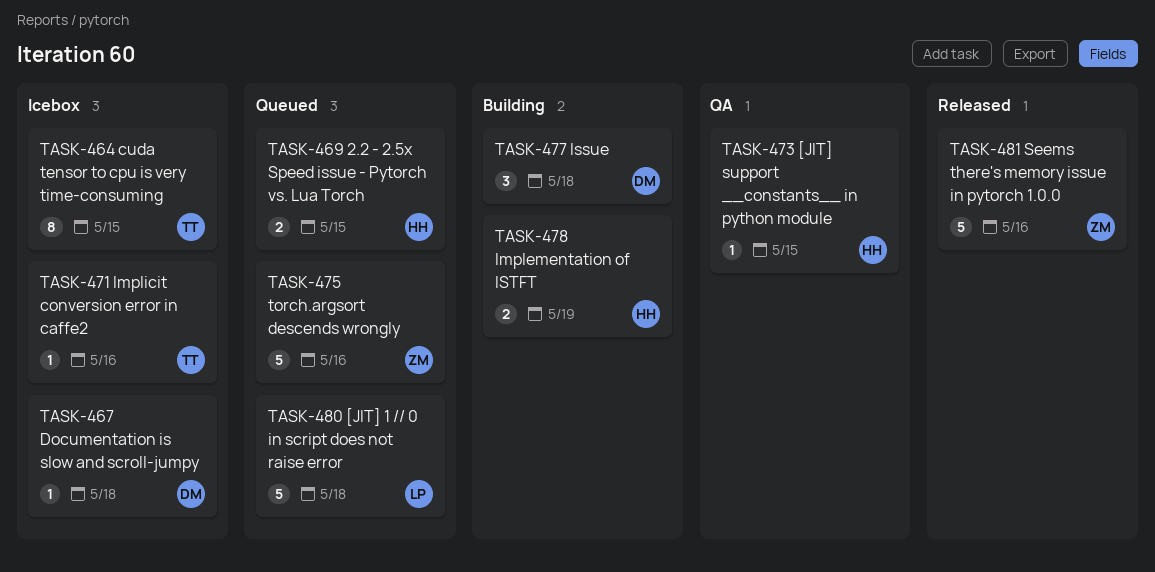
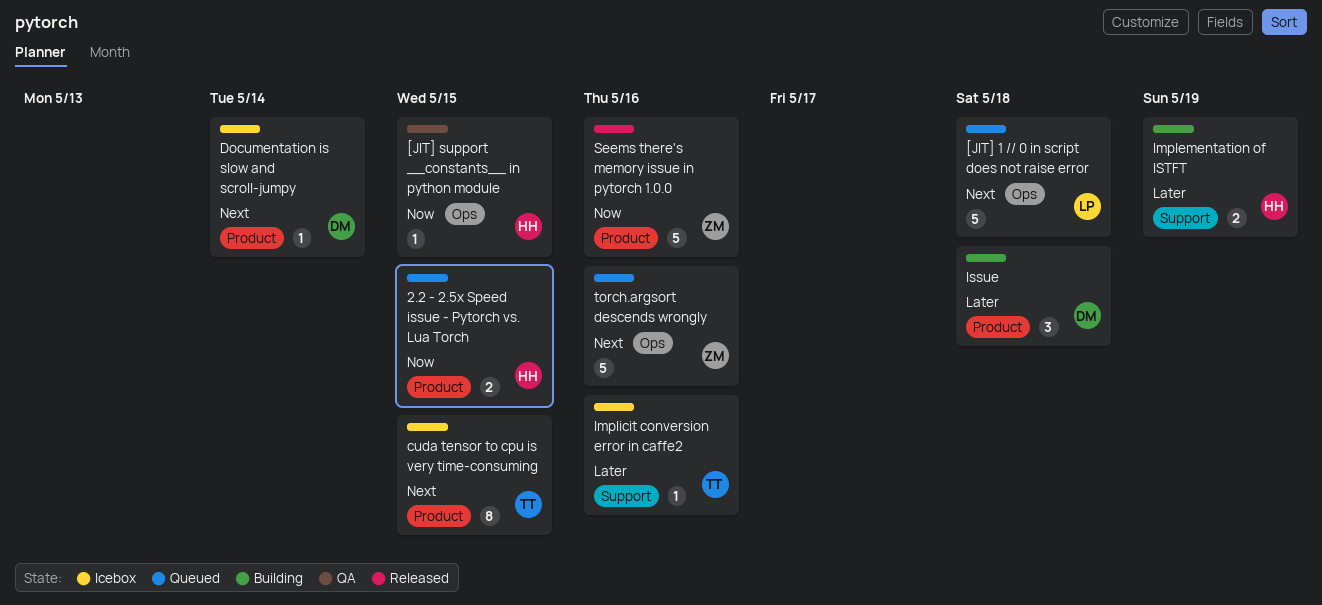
Documentation is slow and scroll-jumpy, due: May 18 -> May 14

